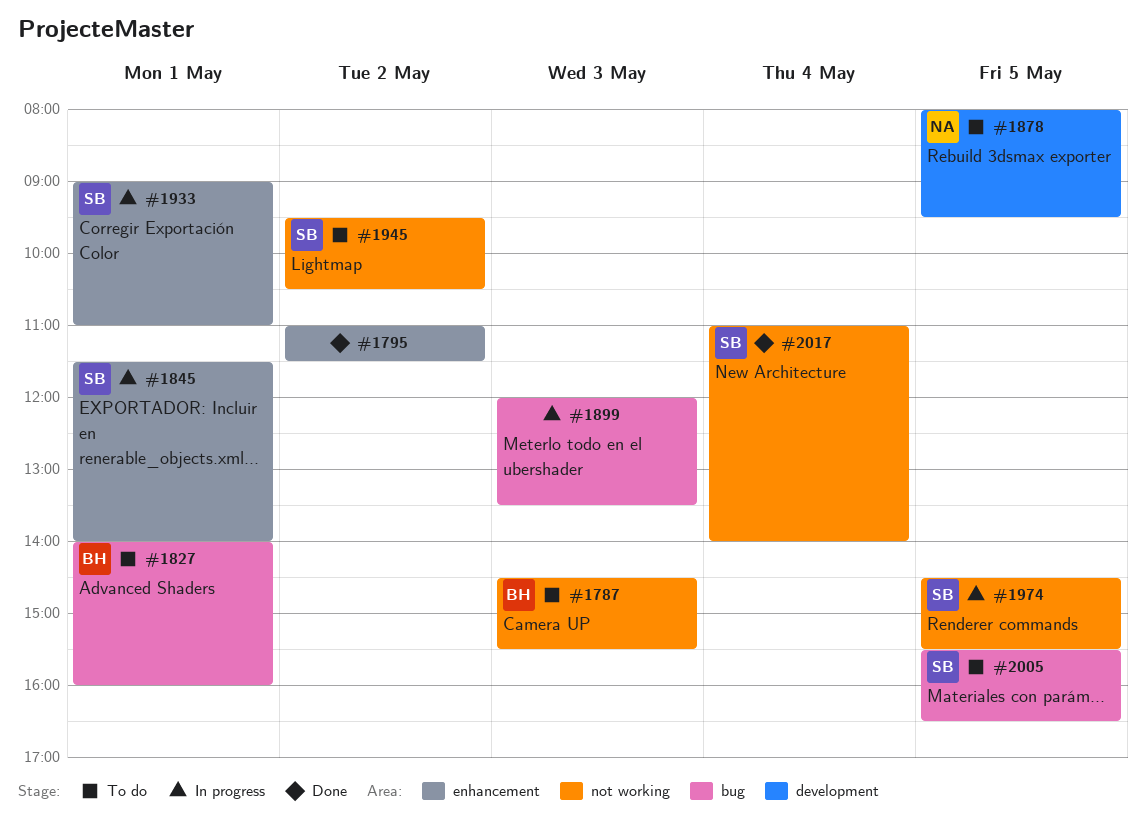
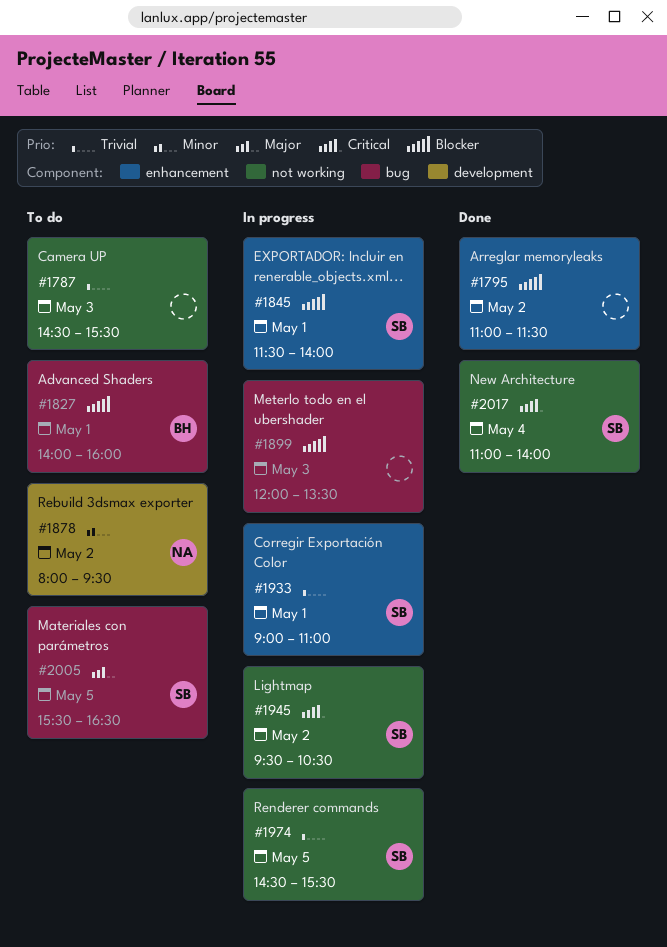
#1787, owner: BH -> none
#1878, day: May 5 -> May 2
#1945, status: To do -> In progress

